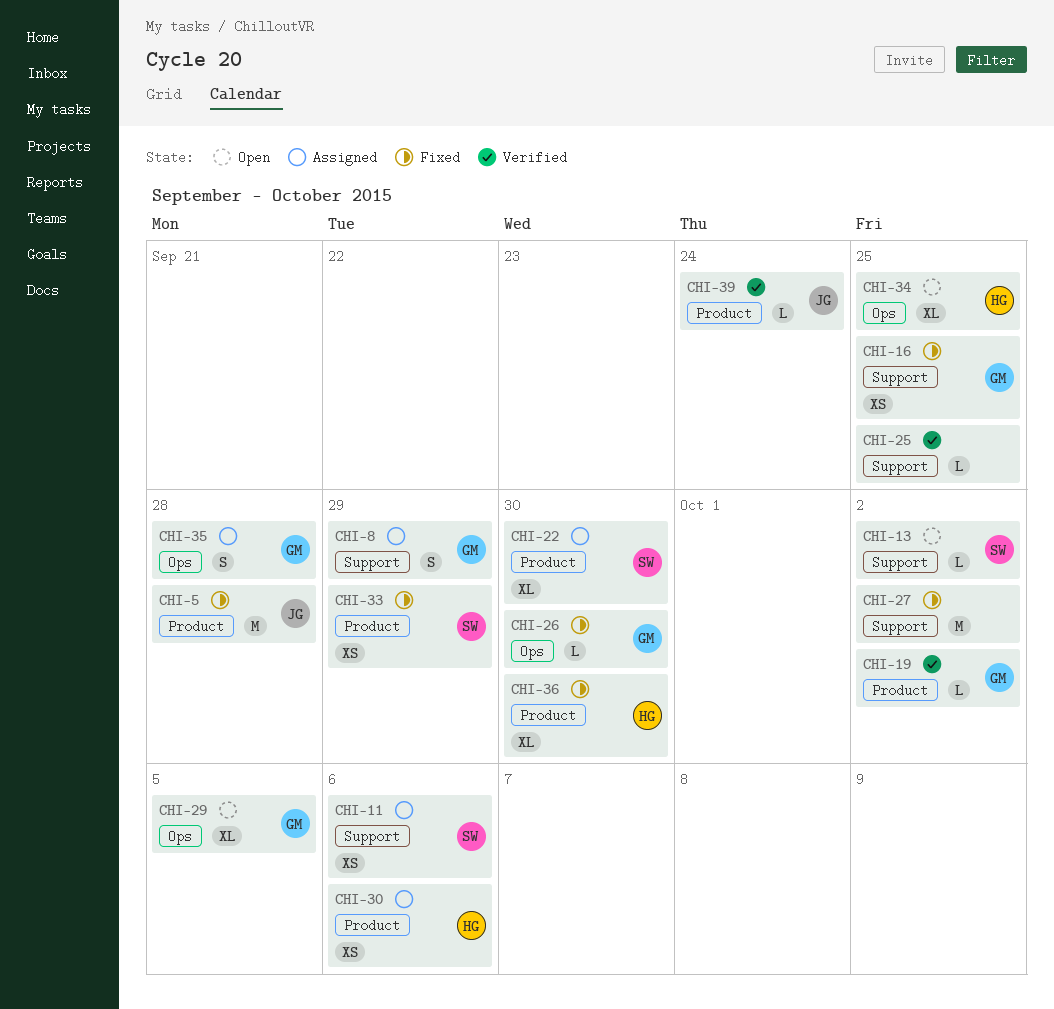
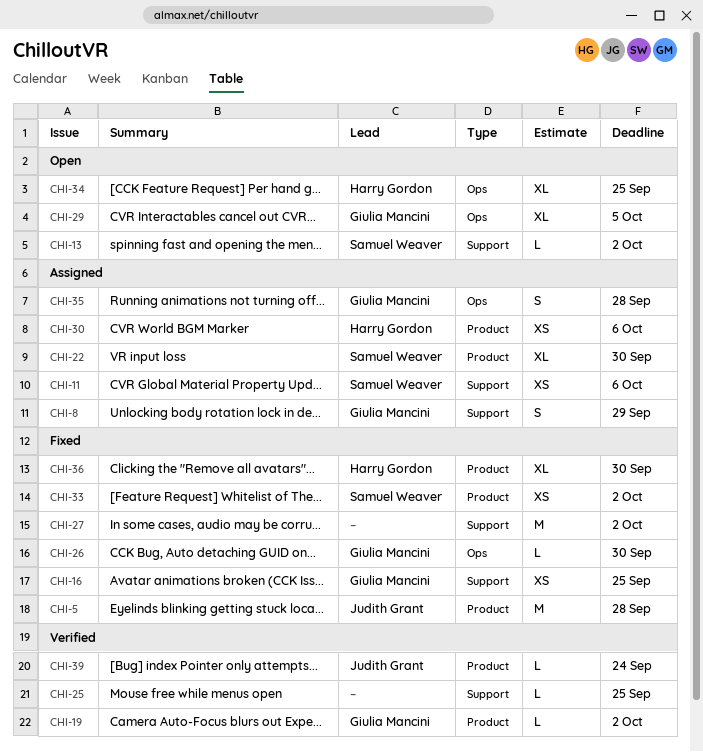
CHI-33, due: Sep 29 -> Oct 2

